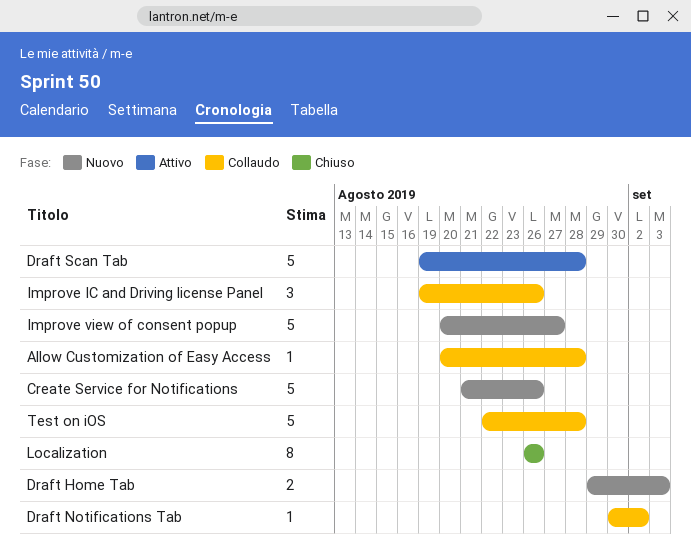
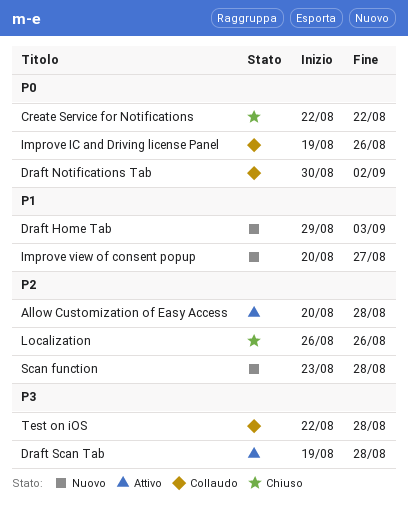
Allow Customization of Easy Access, status: Collaudo -> Attivo
Create Service for Notifications, status: Nuovo -> Chiuso
Create Service for Notifications, start: Aug 21 -> Aug 22
Create Service for Notifications, due: Aug 26 -> Aug 22
Scan function: none -> present

